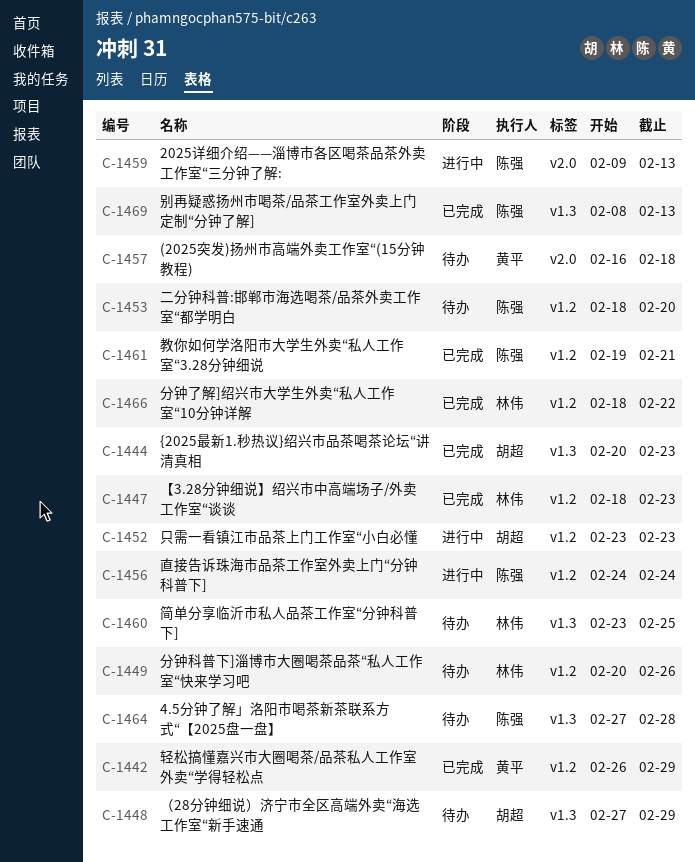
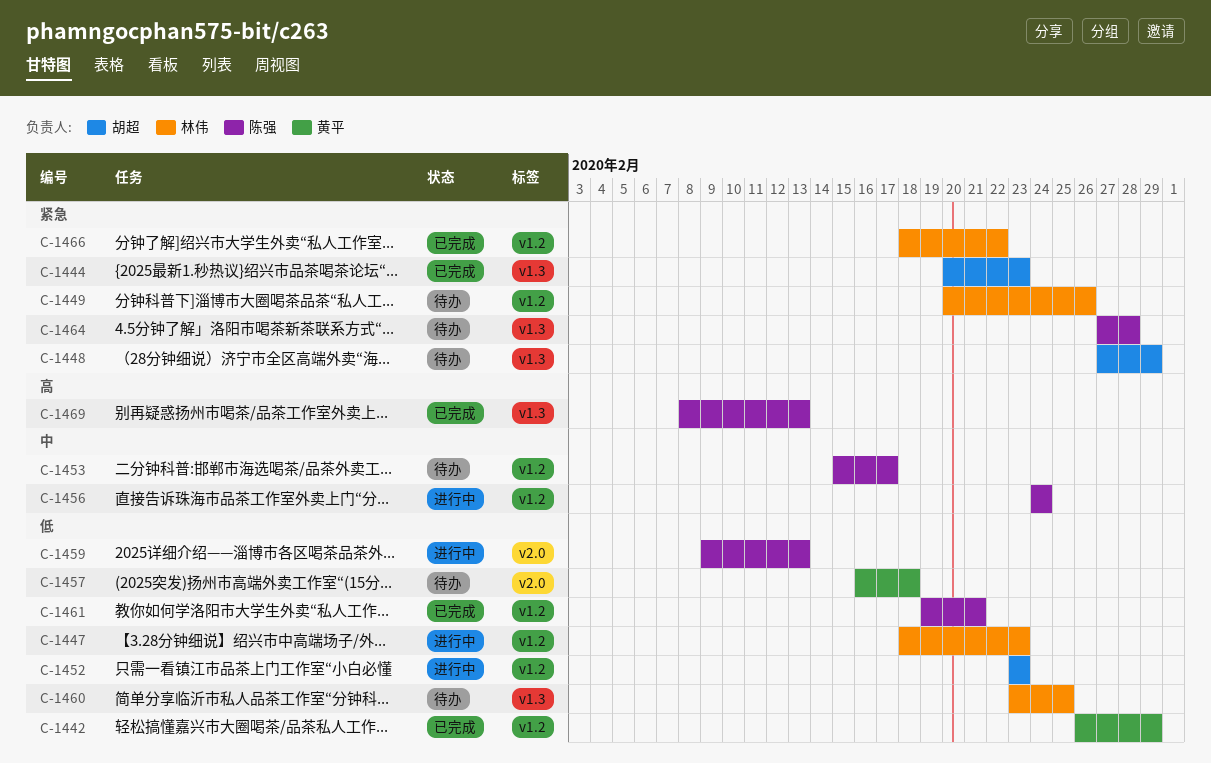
C-1447, status: 已完成 -> 进行中
C-1453, start: Feb 18 -> Feb 15
C-1453, due: Feb 20 -> Feb 17

